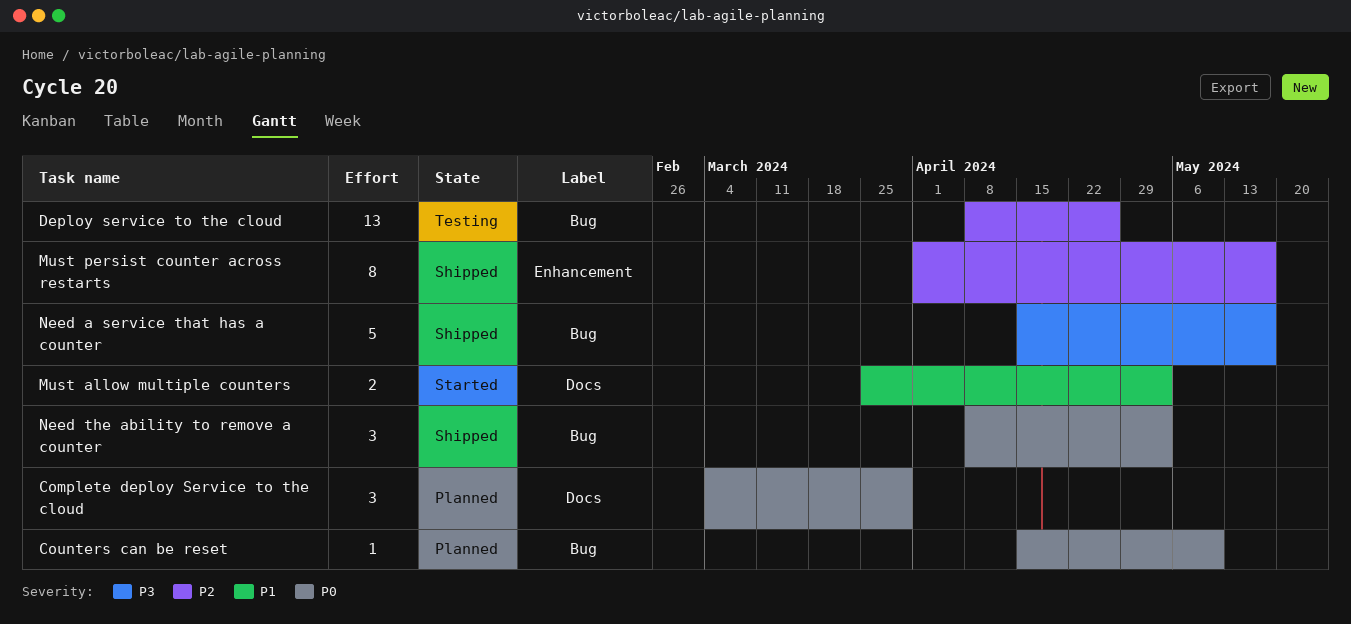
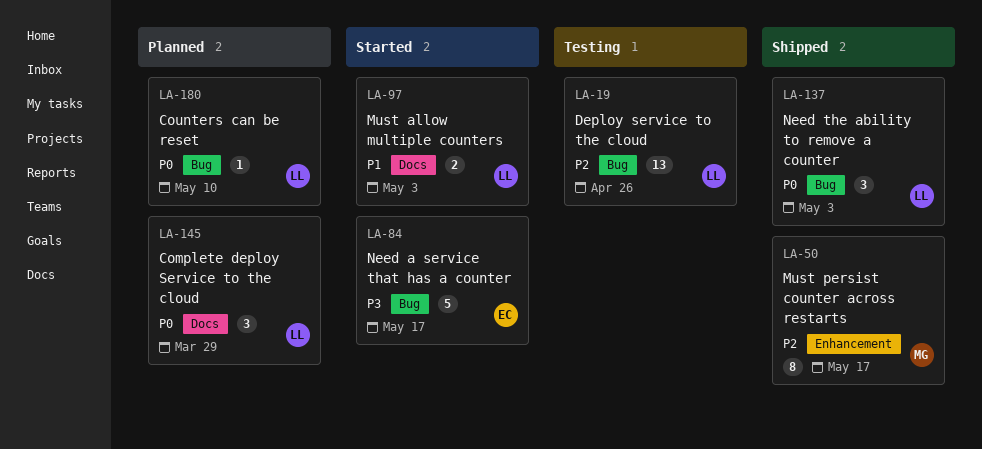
Need a service that has a counter, status: Shipped -> Started

